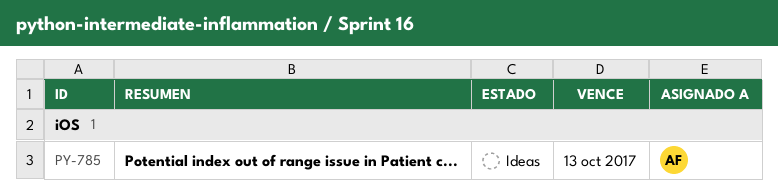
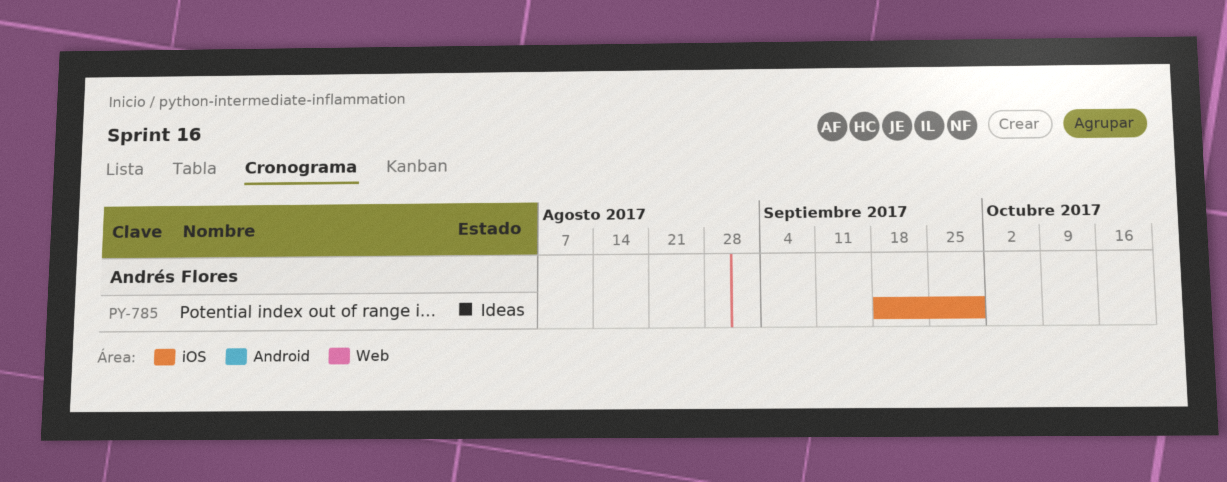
PY-785, due: Oct 13 -> Sep 29

